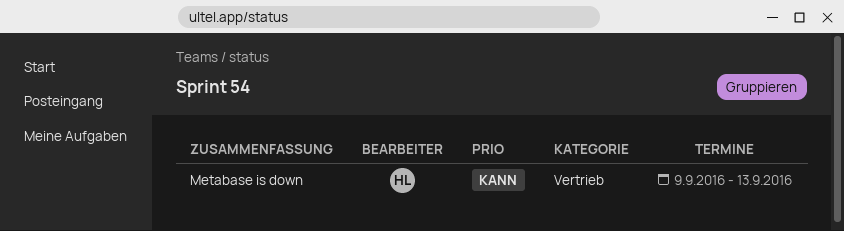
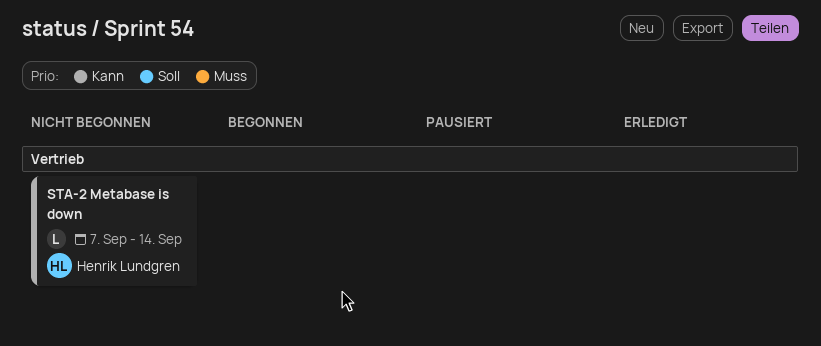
Metabase is down, start: Sep 9 -> Sep 7
Metabase is down, due: Sep 13 -> Sep 14

